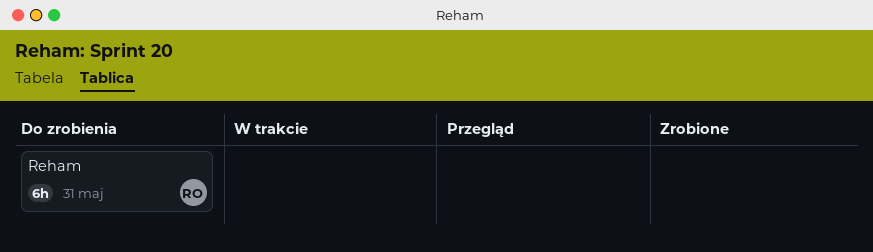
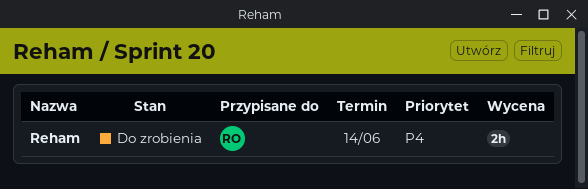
Reham, estimate: 6h -> 2h
Reham, due: May 31 -> Jun 14

